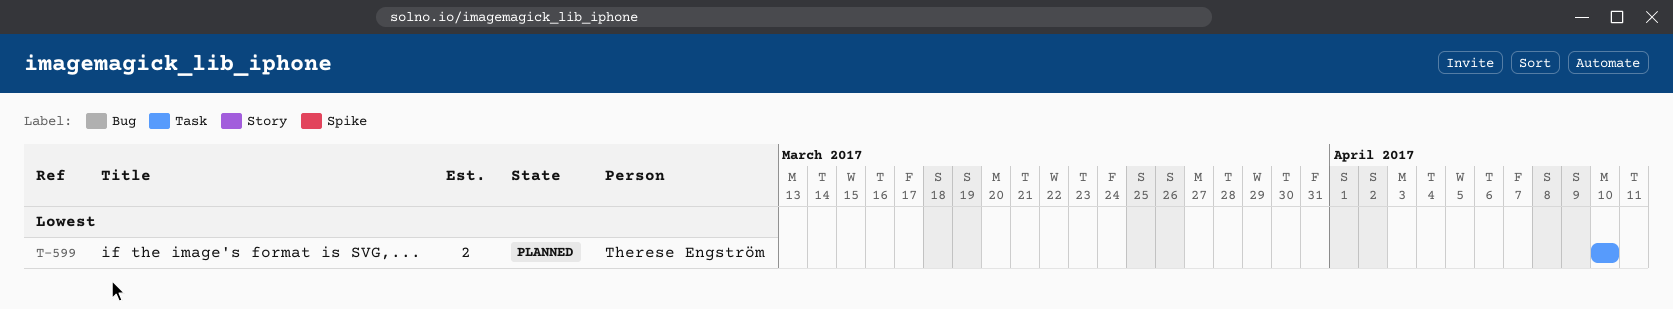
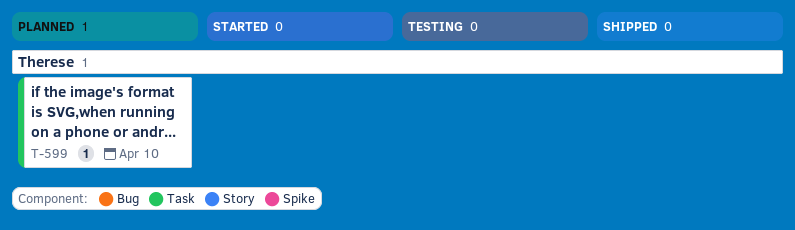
T-599, estimate: 2 -> 1

